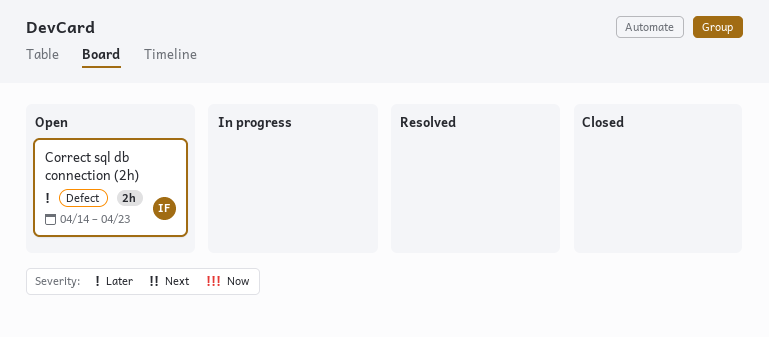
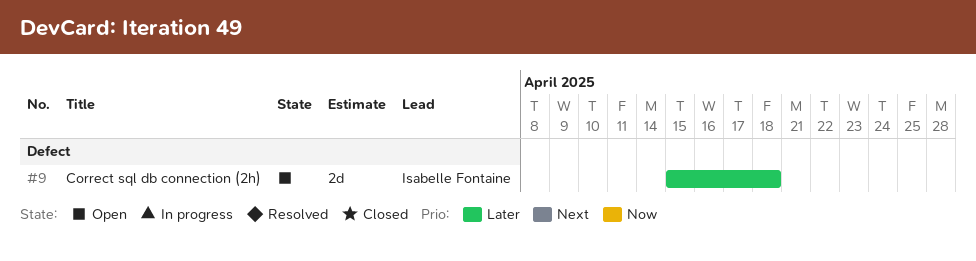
Correct sql db connection (2h), estimate: 2h -> 2d
Correct sql db connection (2h), start: Apr 14 -> Apr 15
Correct sql db connection (2h), due: Apr 23 -> Apr 18

